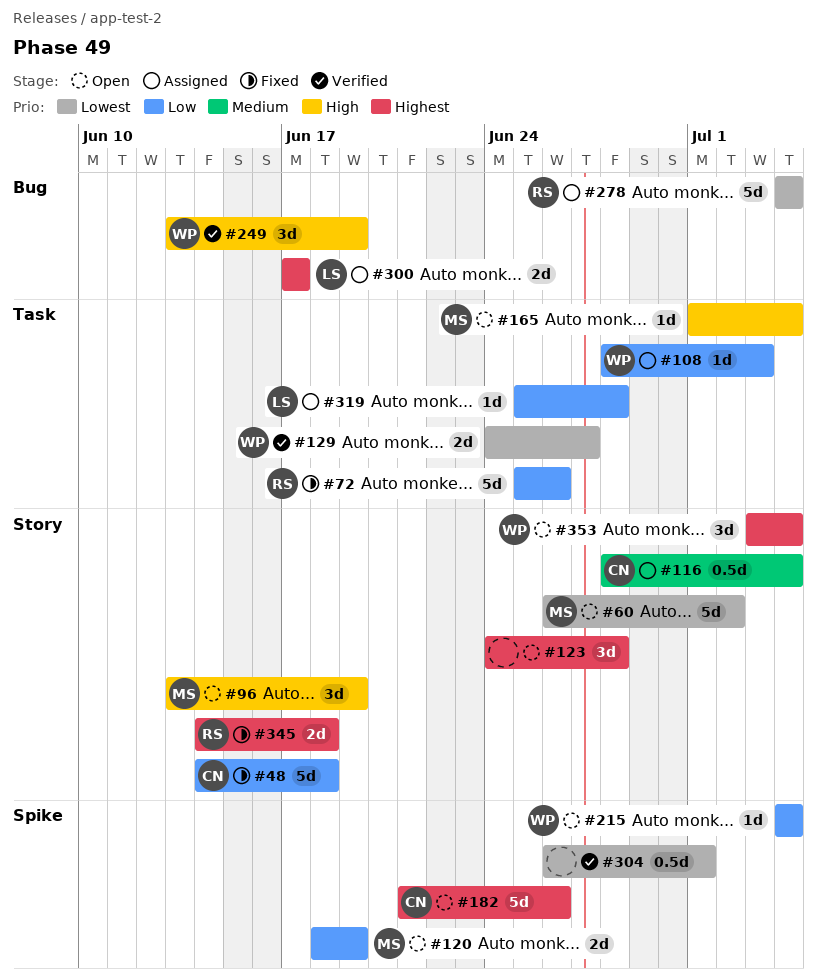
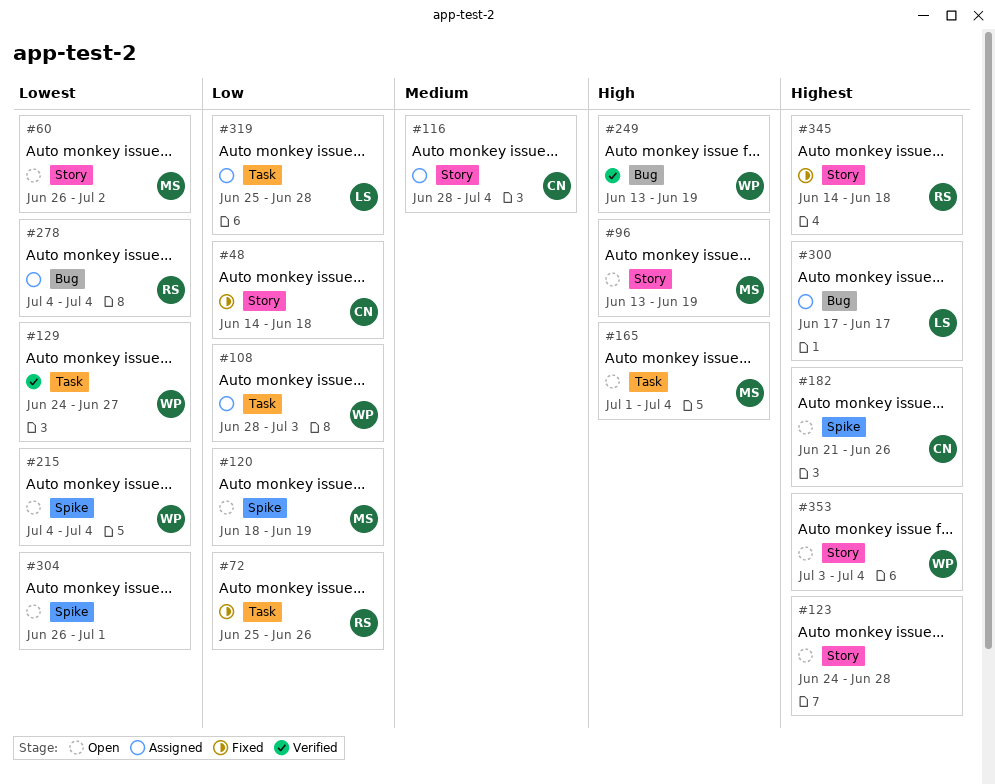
#215, priority: Low -> Lowest
#304, status: Verified -> Open

